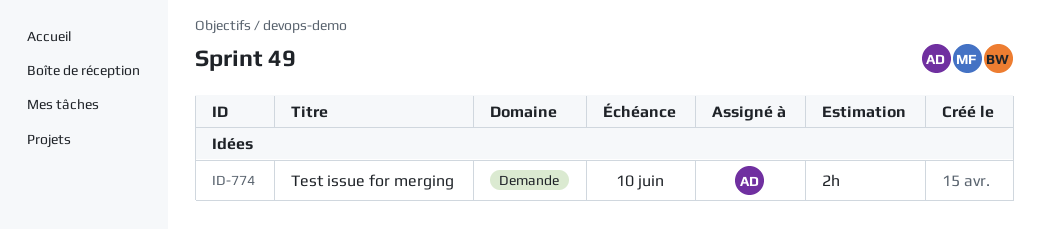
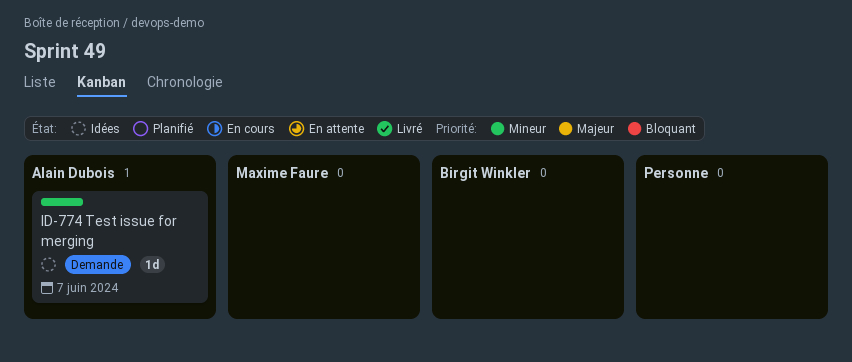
ID-774, estimate: 2h -> 1d
ID-774, due: Jun 10 -> Jun 7

